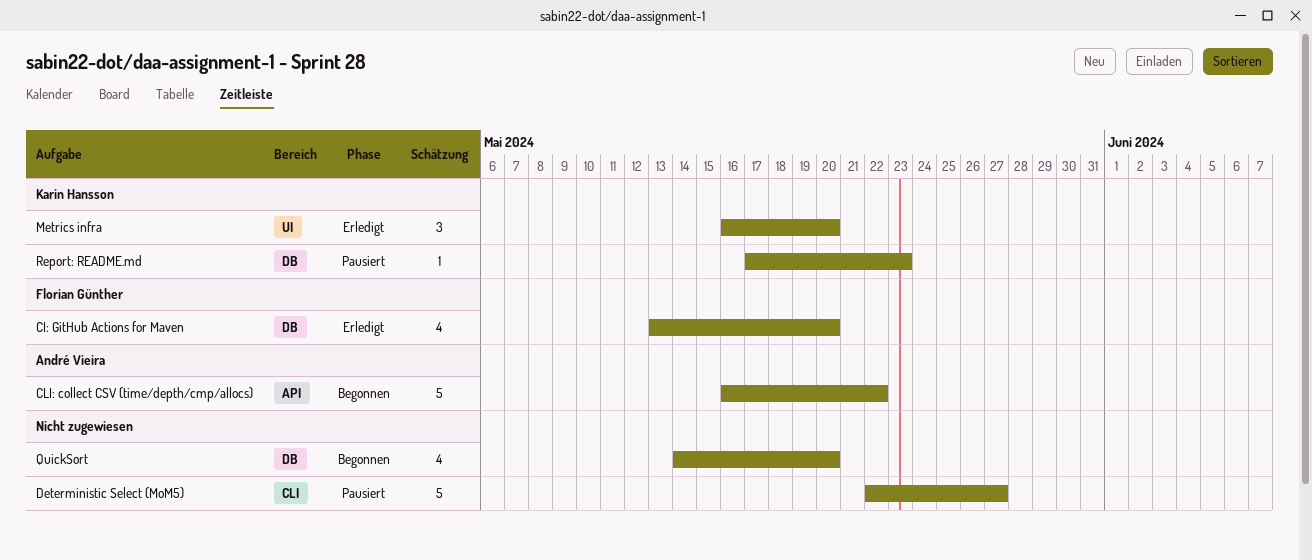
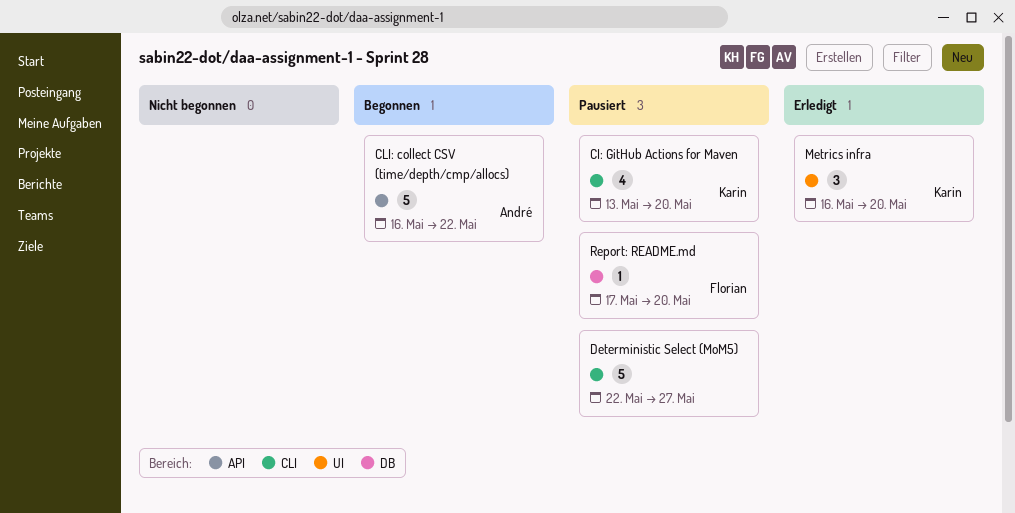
CI: GitHub Actions for Maven, status: Erledigt -> Pausiert
CI: GitHub Actions for Maven, owner: Florian Günther -> Karin Hansson
CI: GitHub Actions for Maven, label: DB -> CLI
QuickSort: present -> none
Report: README.md, owner: Karin Hansson -> Florian Günther
Report: README.md, due: May 23 -> May 20

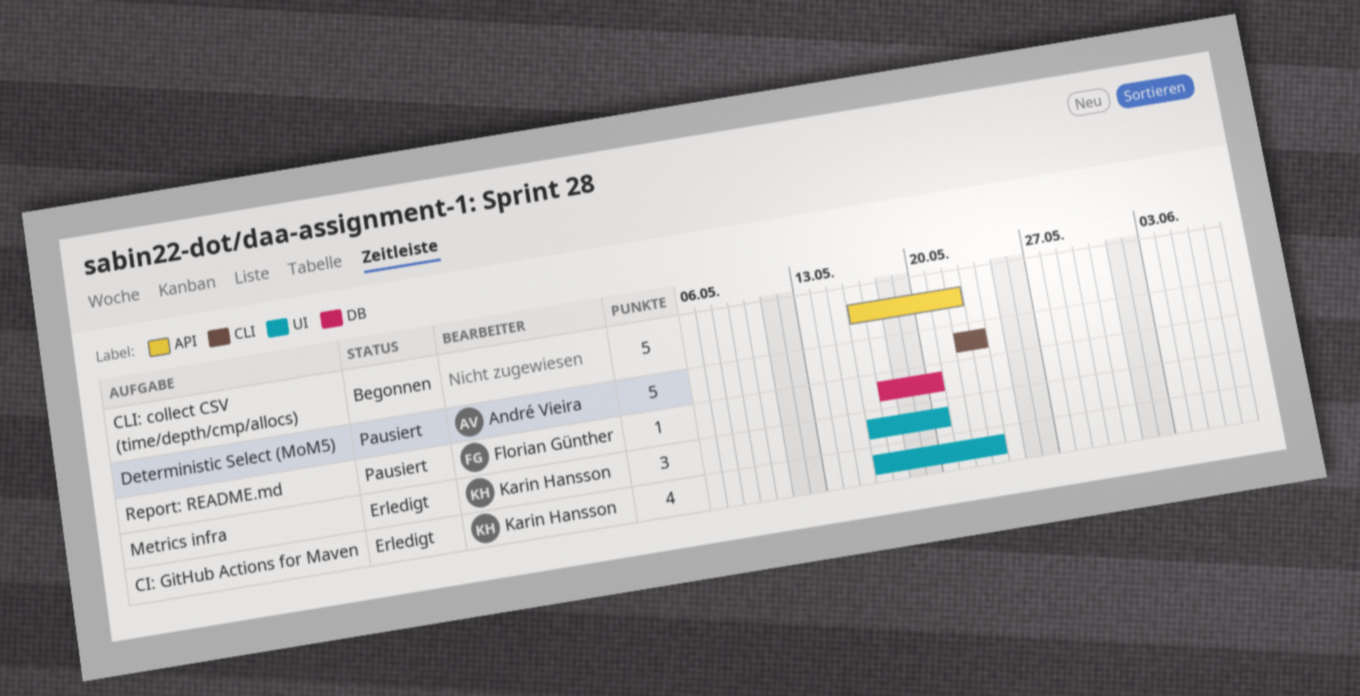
CI: GitHub Actions for Maven, status: Pausiert -> Erledigt
CI: GitHub Actions for Maven, label: CLI -> UI
CI: GitHub Actions for Maven, start: May 13 -> May 16
CI: GitHub Actions for Maven, due: May 20 -> May 23
CLI: collect CSV (time/depth/cmp/allocs), owner: André Vieira -> none
Deterministic Select (MoM5), owner: none -> André Vieira
Deterministic Select (MoM5), due: May 27 -> May 23

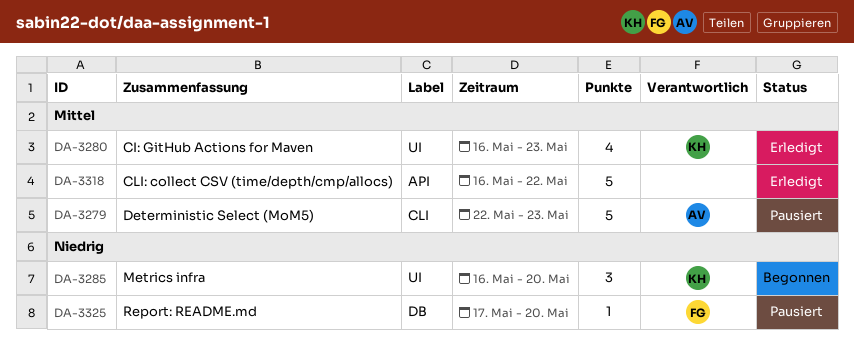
CLI: collect CSV (time/depth/cmp/allocs), status: Begonnen -> Erledigt
Metrics infra, status: Erledigt -> Begonnen

